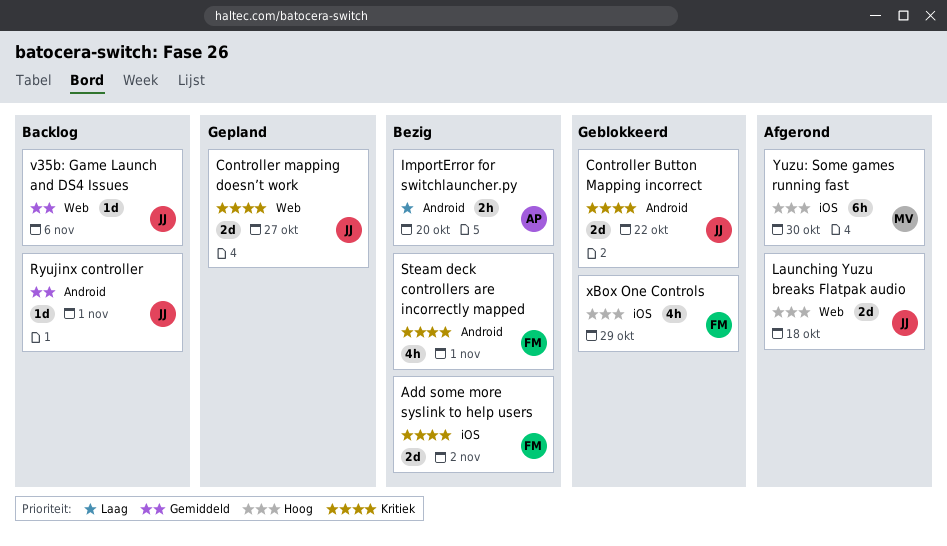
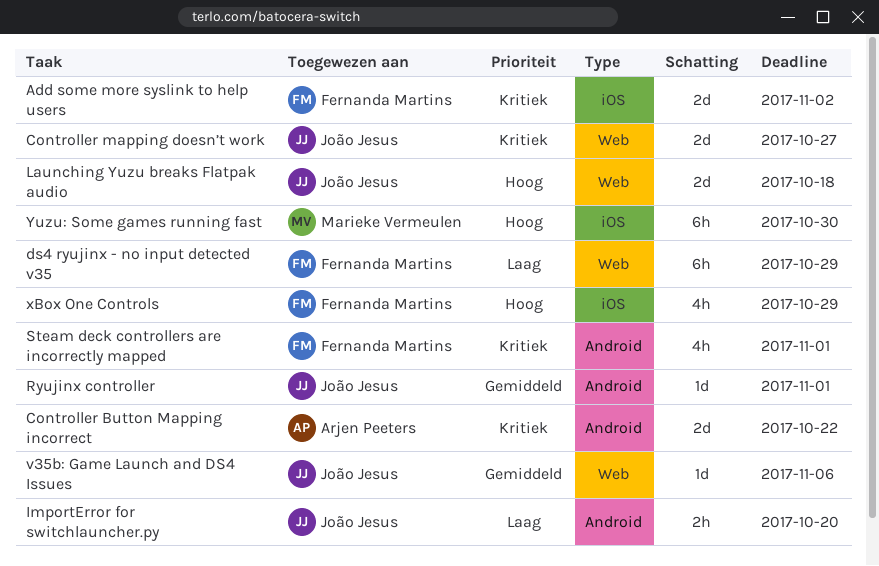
Controller Button Mapping incorrect, owner: João Jesus -> Arjen Peeters
ds4 ryujinx - no input detected v35: none -> present
ImportError for switchlauncher.py, owner: Arjen Peeters -> João Jesus

